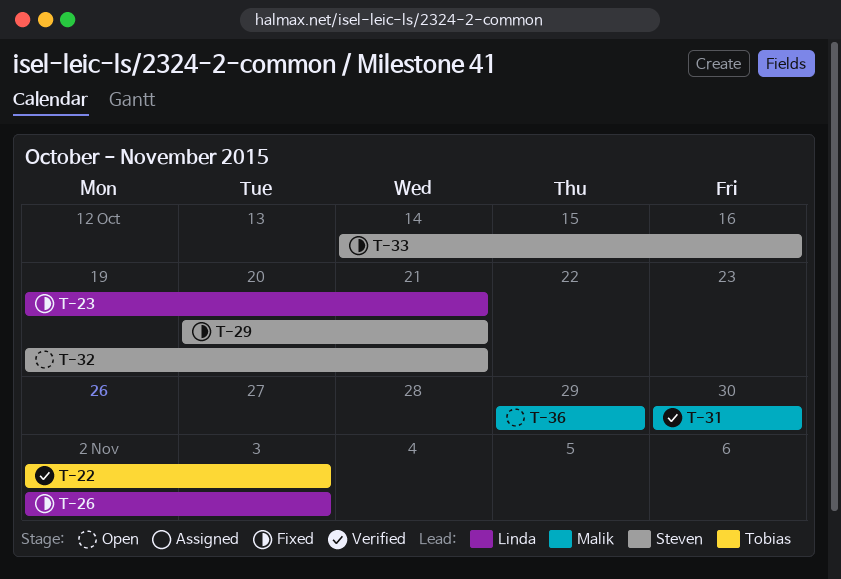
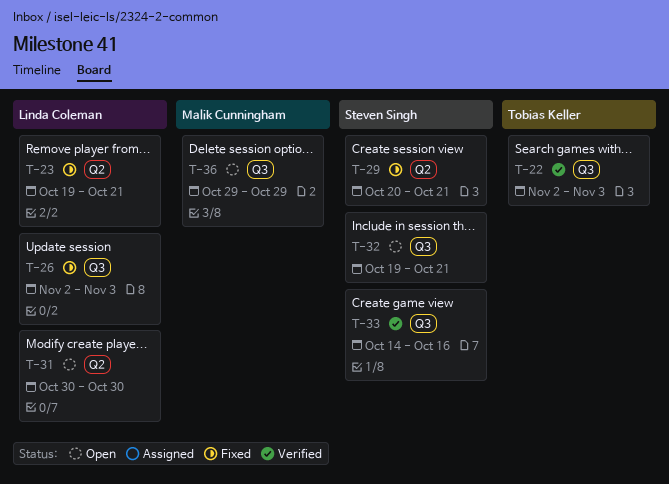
T-31, status: Verified -> Open
T-31, owner: Malik Cunningham -> Linda Coleman
T-33, status: Fixed -> Verified

